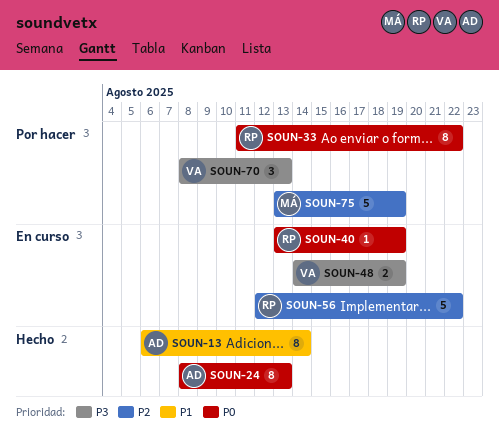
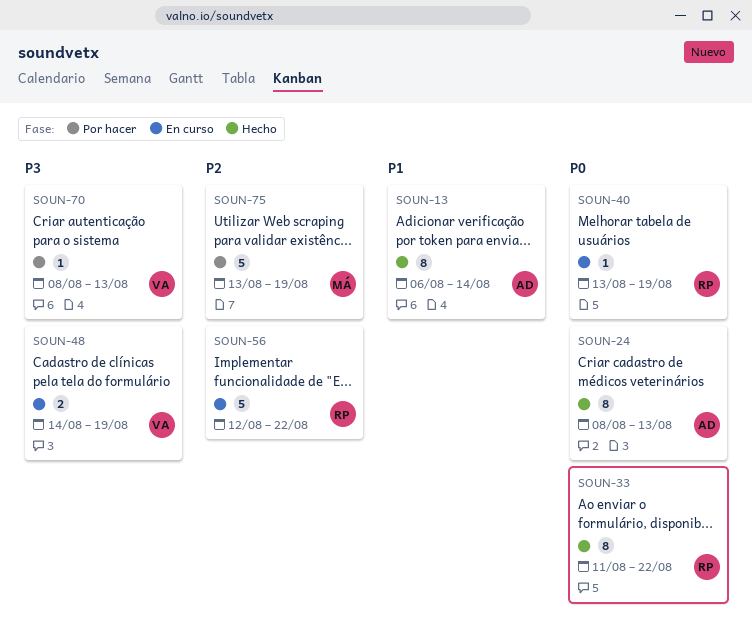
SOUN-33, status: Por hacer -> Hecho
SOUN-70, estimate: 3 -> 1

